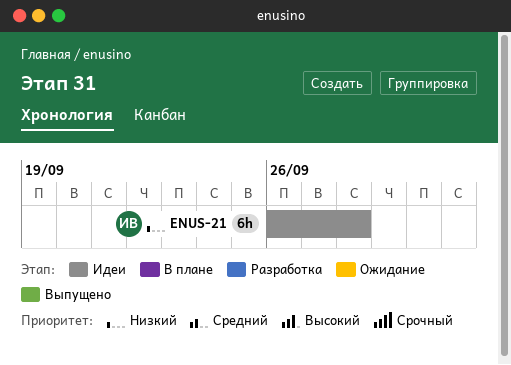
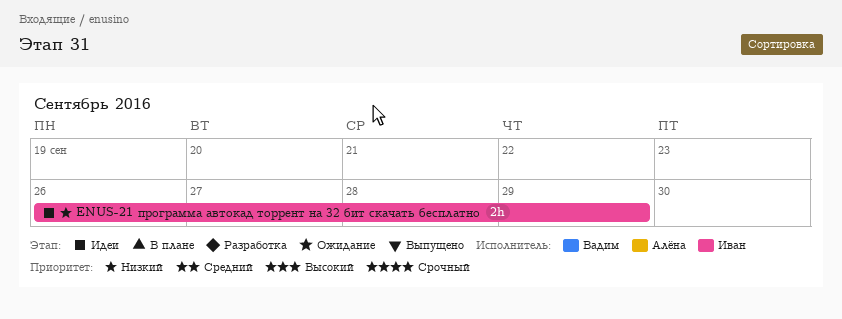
ENUS-21, estimate: 6h -> 2h
ENUS-21, due: Sep 28 -> Sep 29

